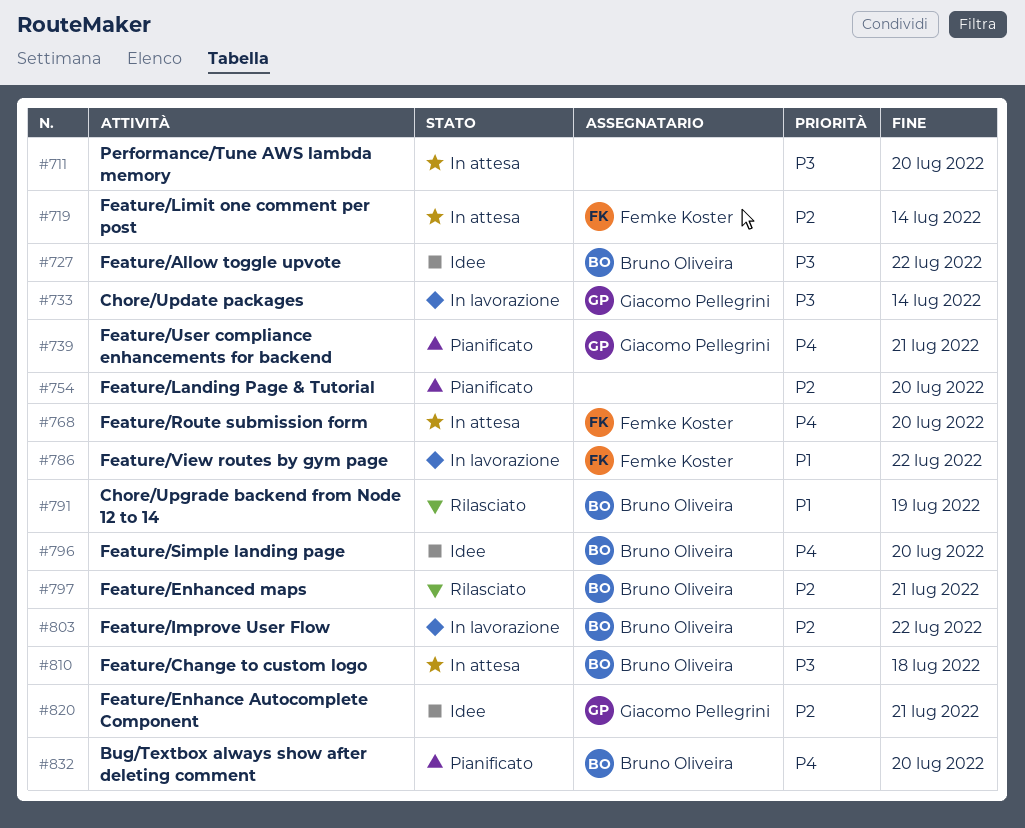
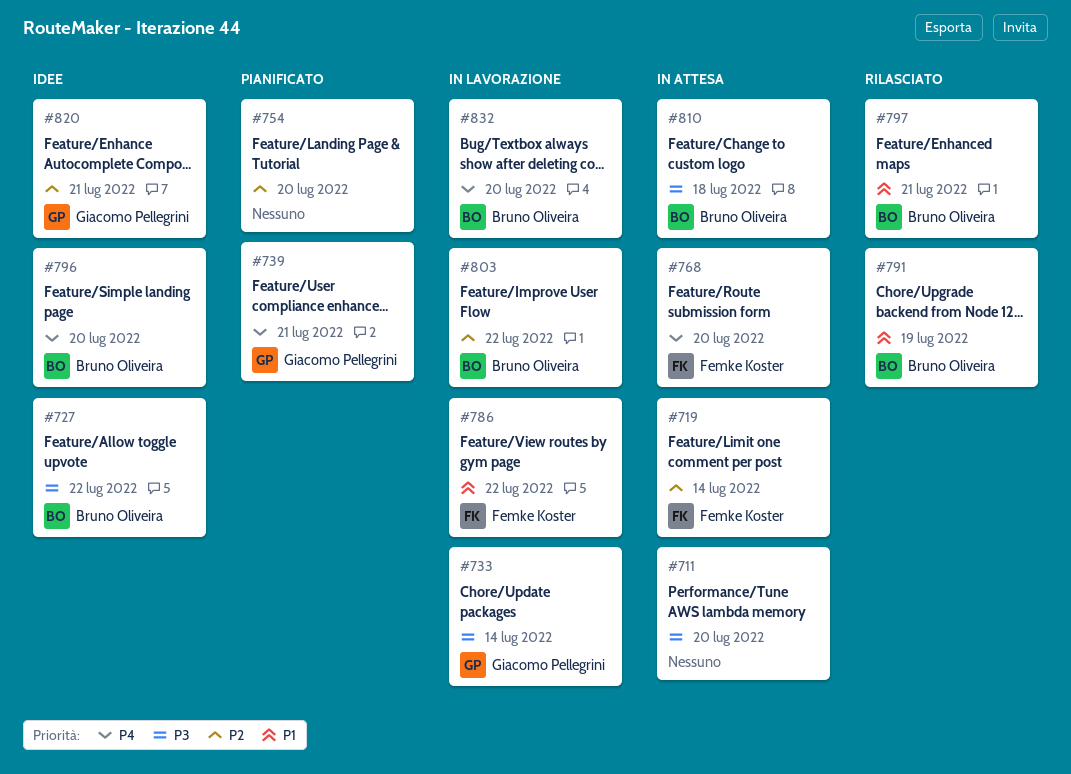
#797, priority: P2 -> P1
#832, status: Pianificato -> In lavorazione

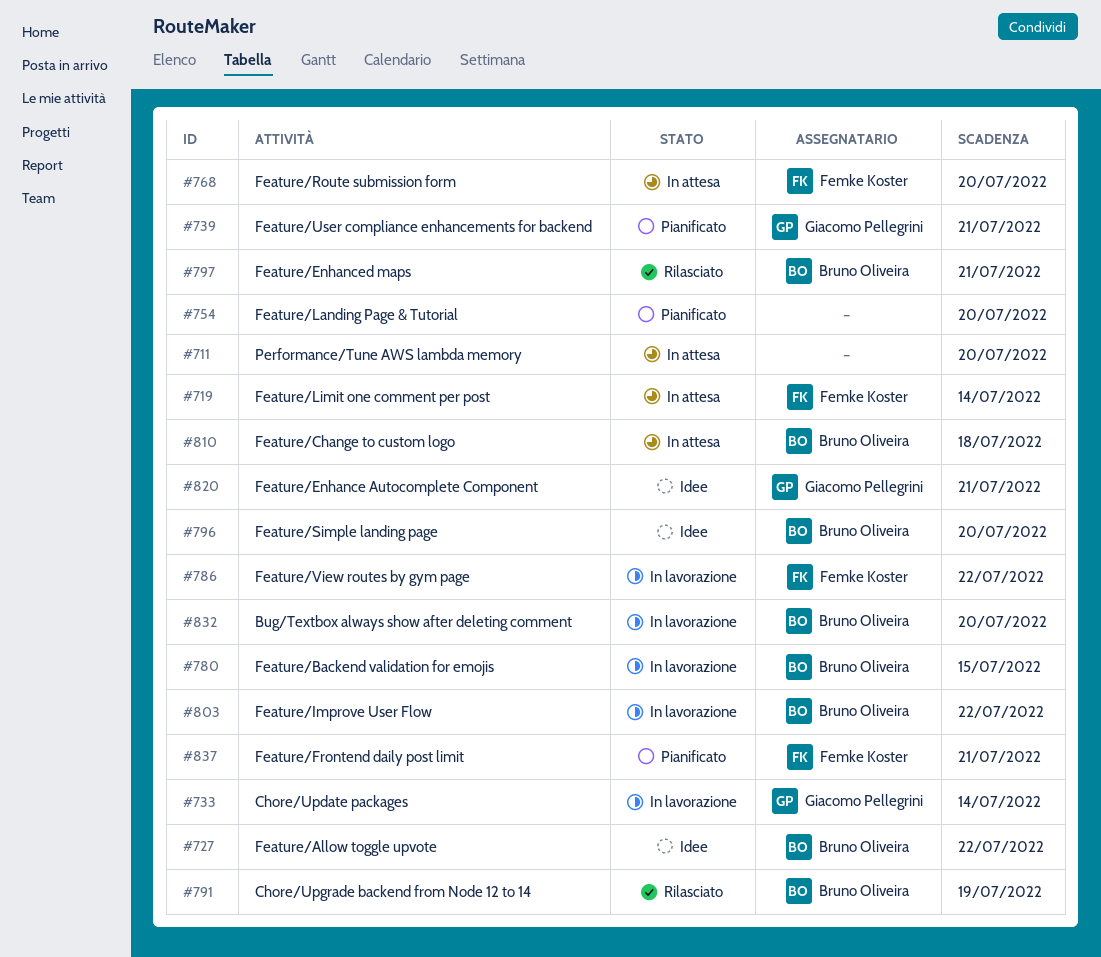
#780: none -> present
#837: none -> present

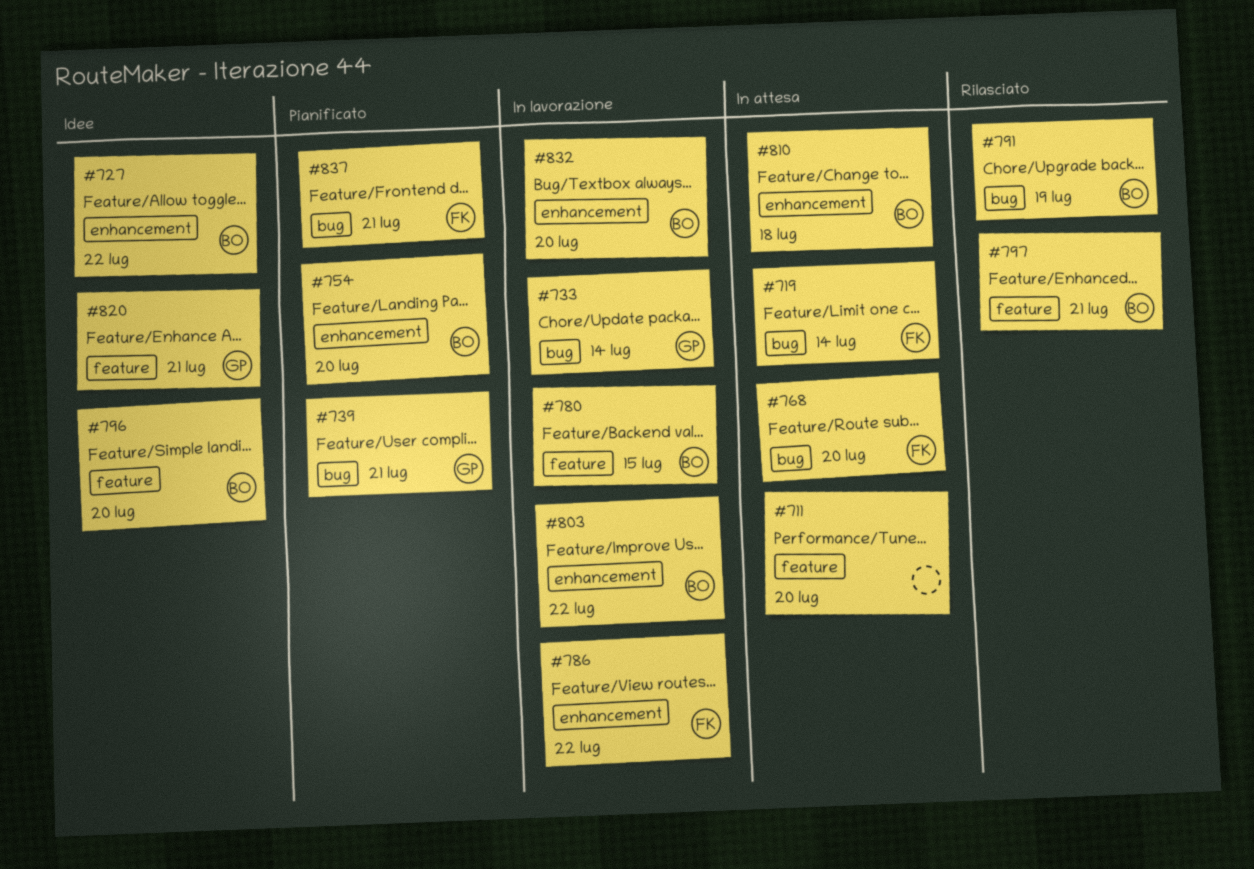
#754, owner: none -> Bruno Oliveira

